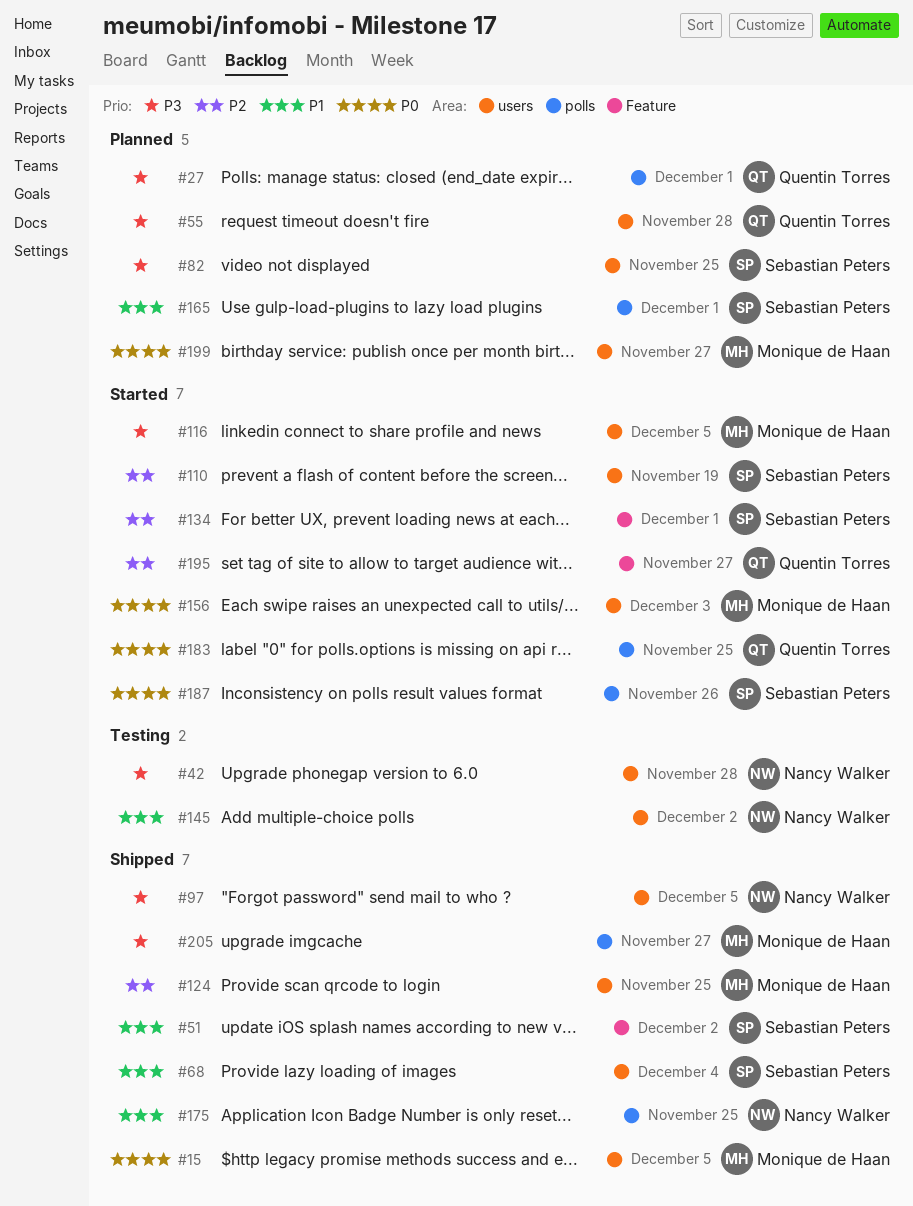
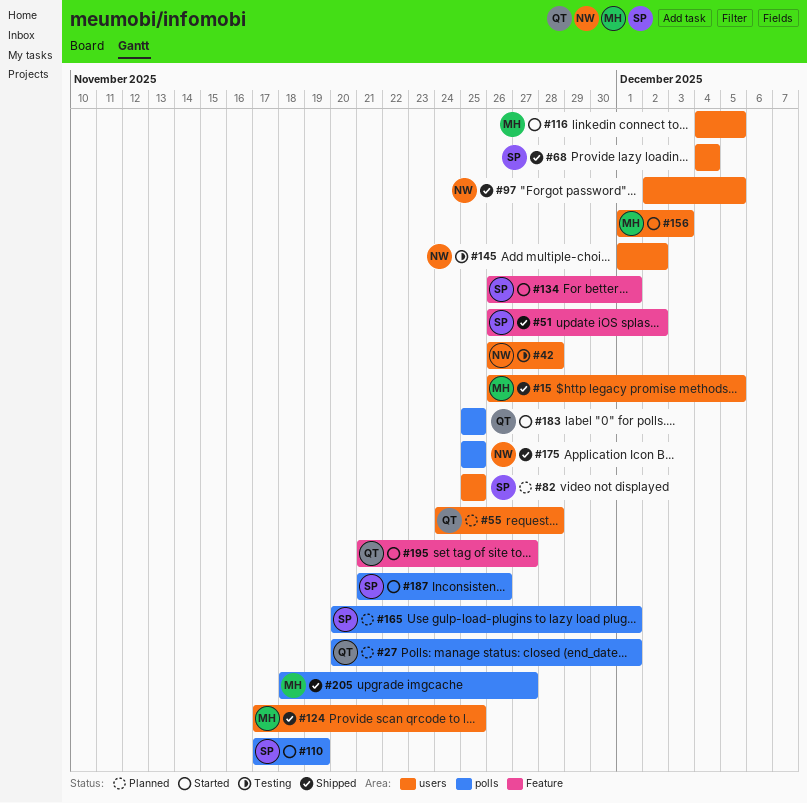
#110, label: users -> polls
#199: present -> none

